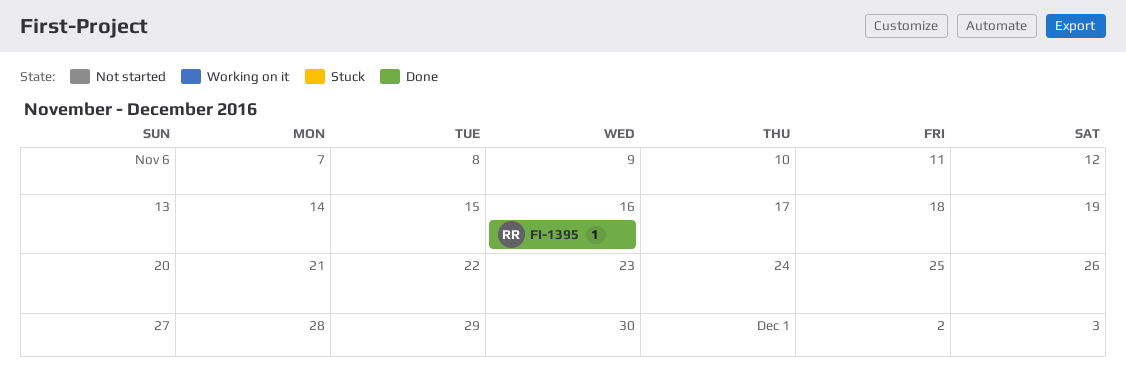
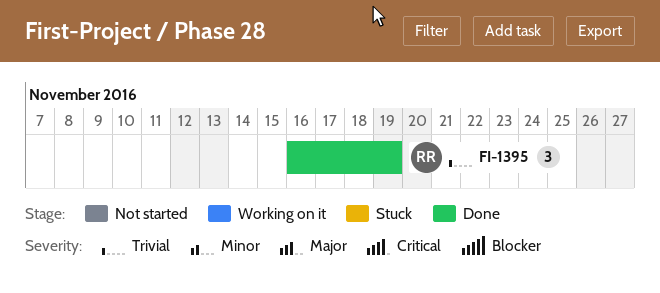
FI-1395, estimate: 1 -> 3
FI-1395, due: Nov 16 -> Nov 19

